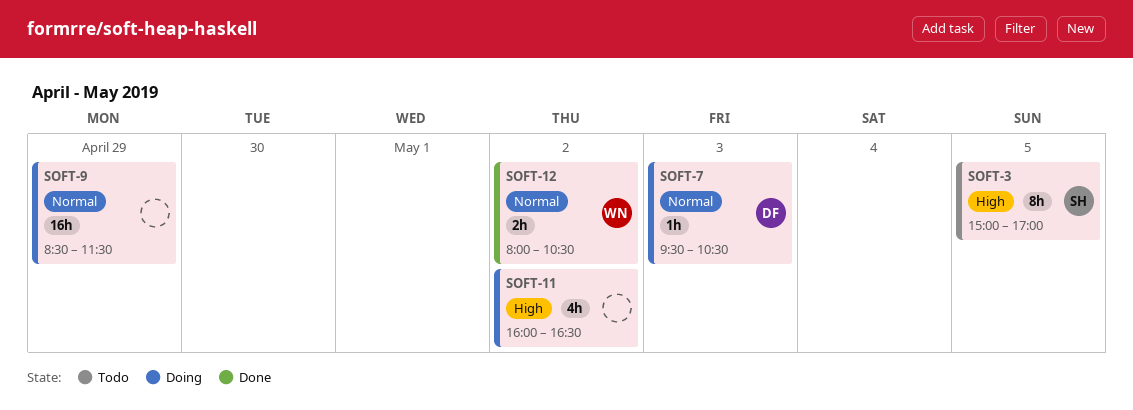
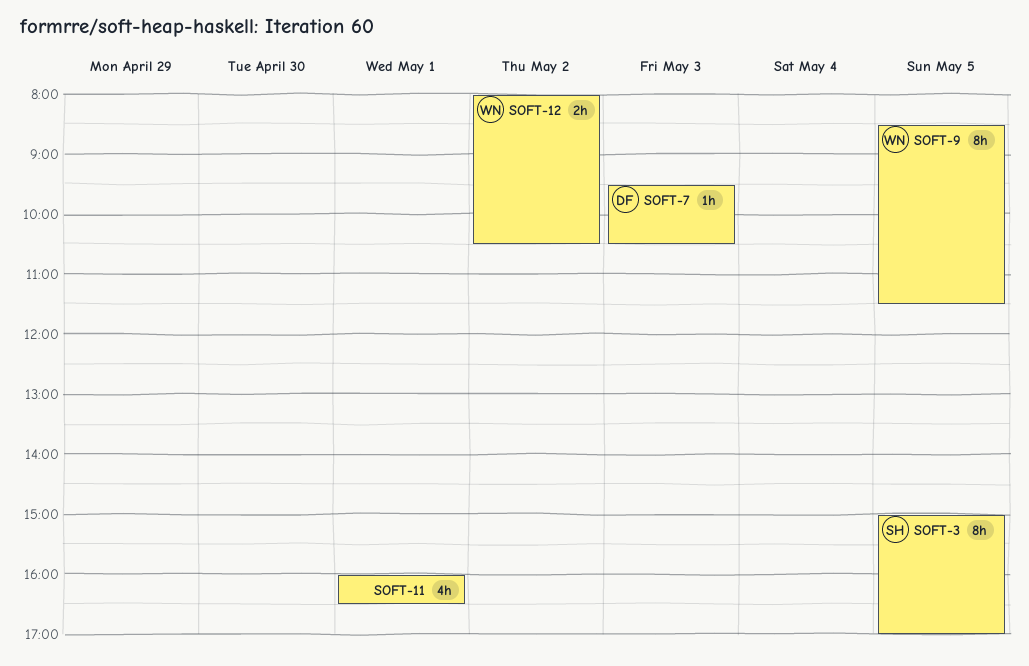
SOFT-9, owner: none -> WN
SOFT-9, estimate: 16h -> 8h
SOFT-9, day: Apr 29 -> May 5
SOFT-11, day: May 2 -> May 1

